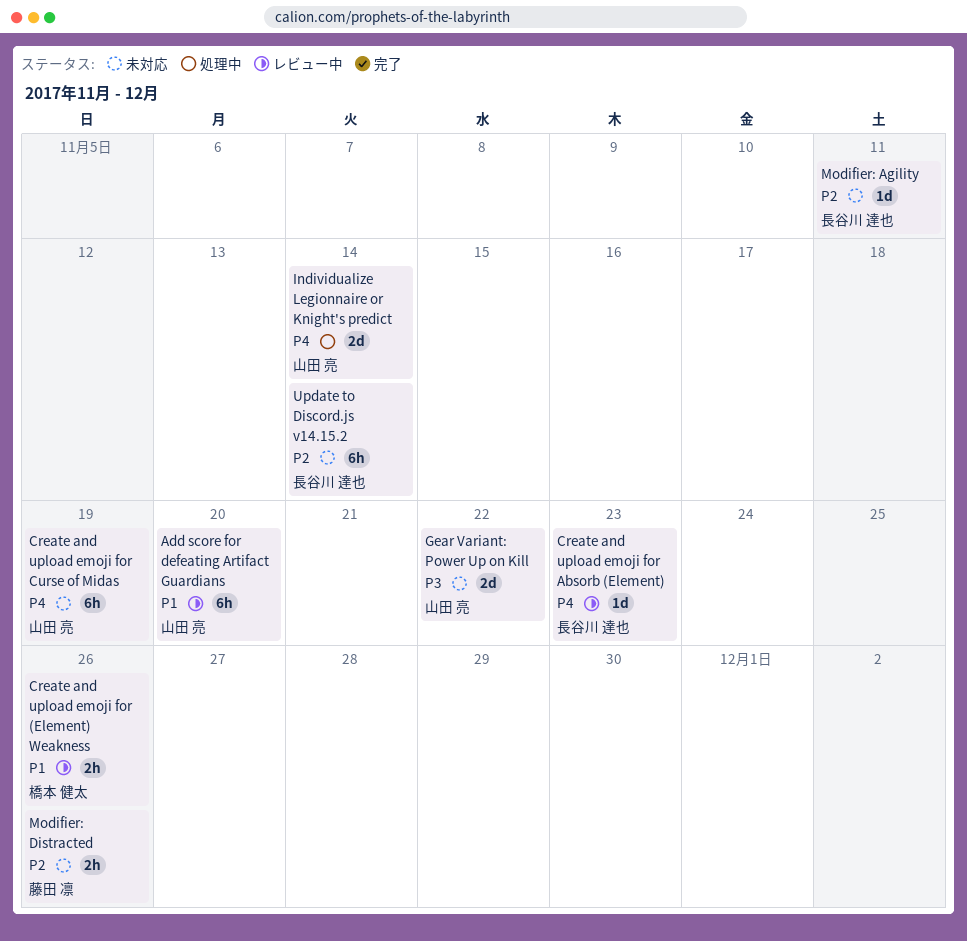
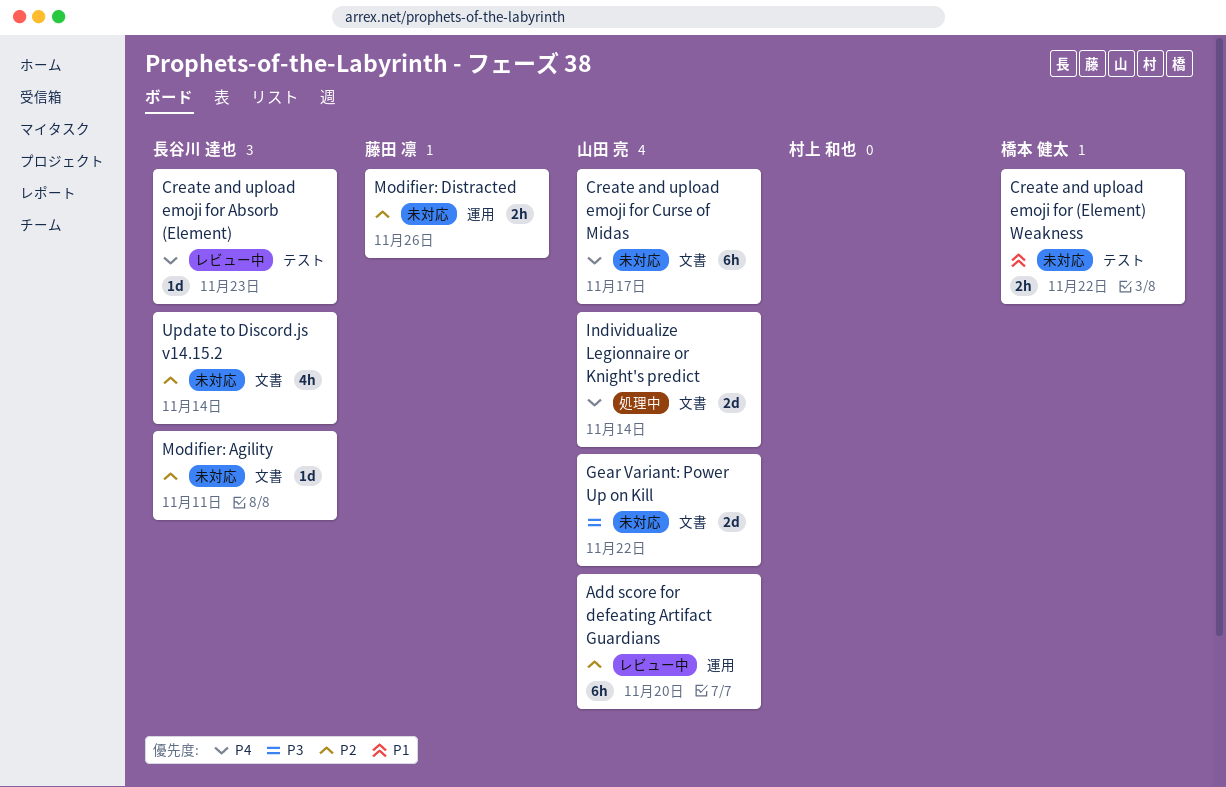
Add score for defeating Artifact Guardians, priority: P1 -> P2
Create and upload emoji for (Element) Weakness, status: レビュー中 -> 未対応
Create and upload emoji for (Element) Weakness, due: Nov 26 -> Nov 22
Create and upload emoji for Curse of Midas, due: Nov 19 -> Nov 17
Update to Discord.js v14.15.2, estimate: 6h -> 4h

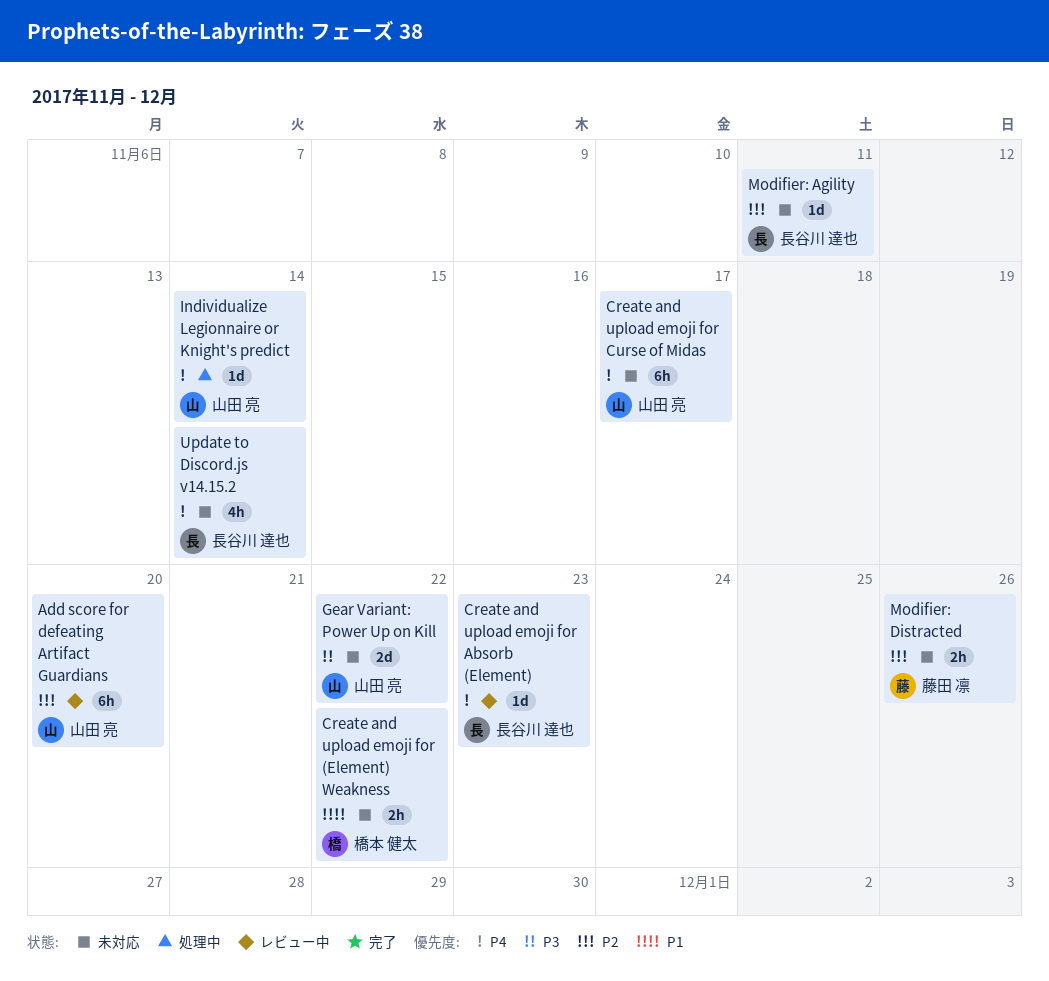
Individualize Legionnaire or Knight's predict, estimate: 2d -> 1d
Update to Discord.js v14.15.2, priority: P2 -> P4

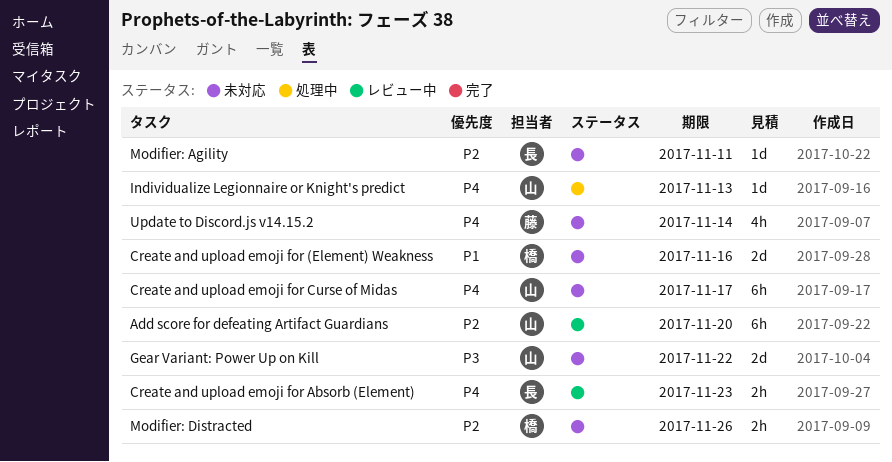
Create and upload emoji for (Element) Weakness, estimate: 2h -> 2d
Create and upload emoji for (Element) Weakness, due: Nov 22 -> Nov 16
Create and upload emoji for Absorb (Element), estimate: 1d -> 2h
Individualize Legionnaire or Knight's predict, due: Nov 14 -> Nov 13
Modifier: Distracted, owner: 藤田 凛 -> 橋本 健太
Update to Discord.js v14.15.2, owner: 長谷川 達也 -> 藤田 凛

